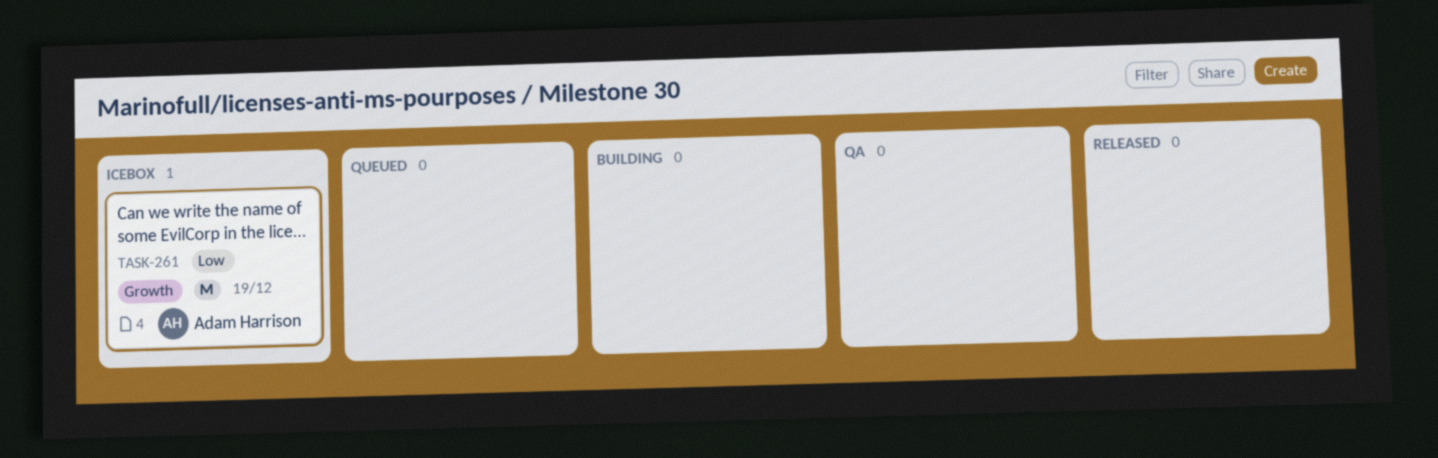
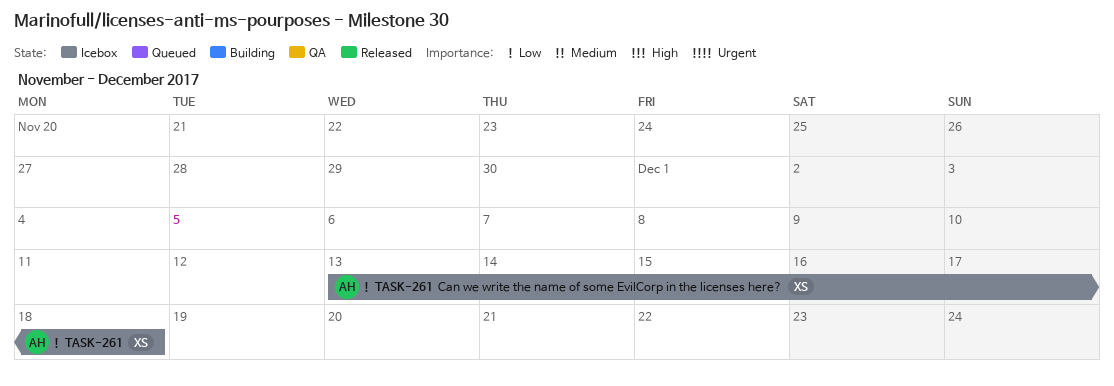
TASK-261, estimate: M -> XS
TASK-261, due: Dec 19 -> Dec 18

